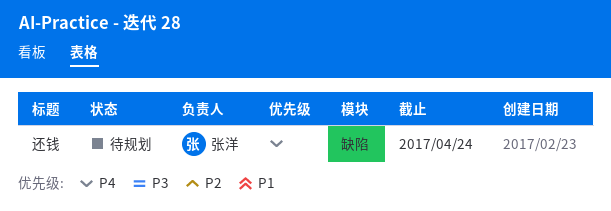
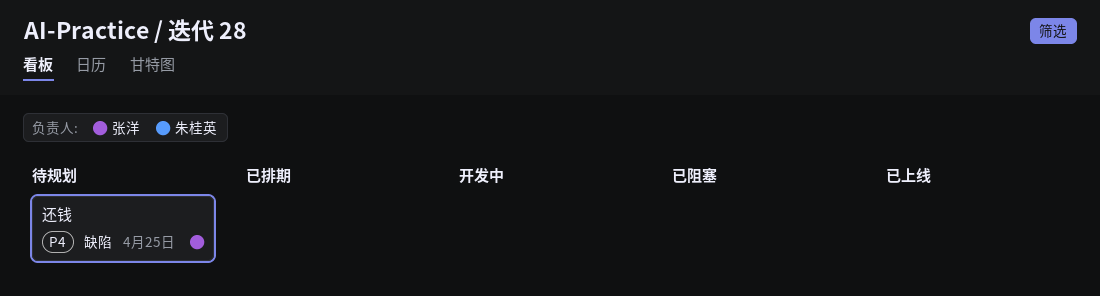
还钱, due: Apr 24 -> Apr 25

